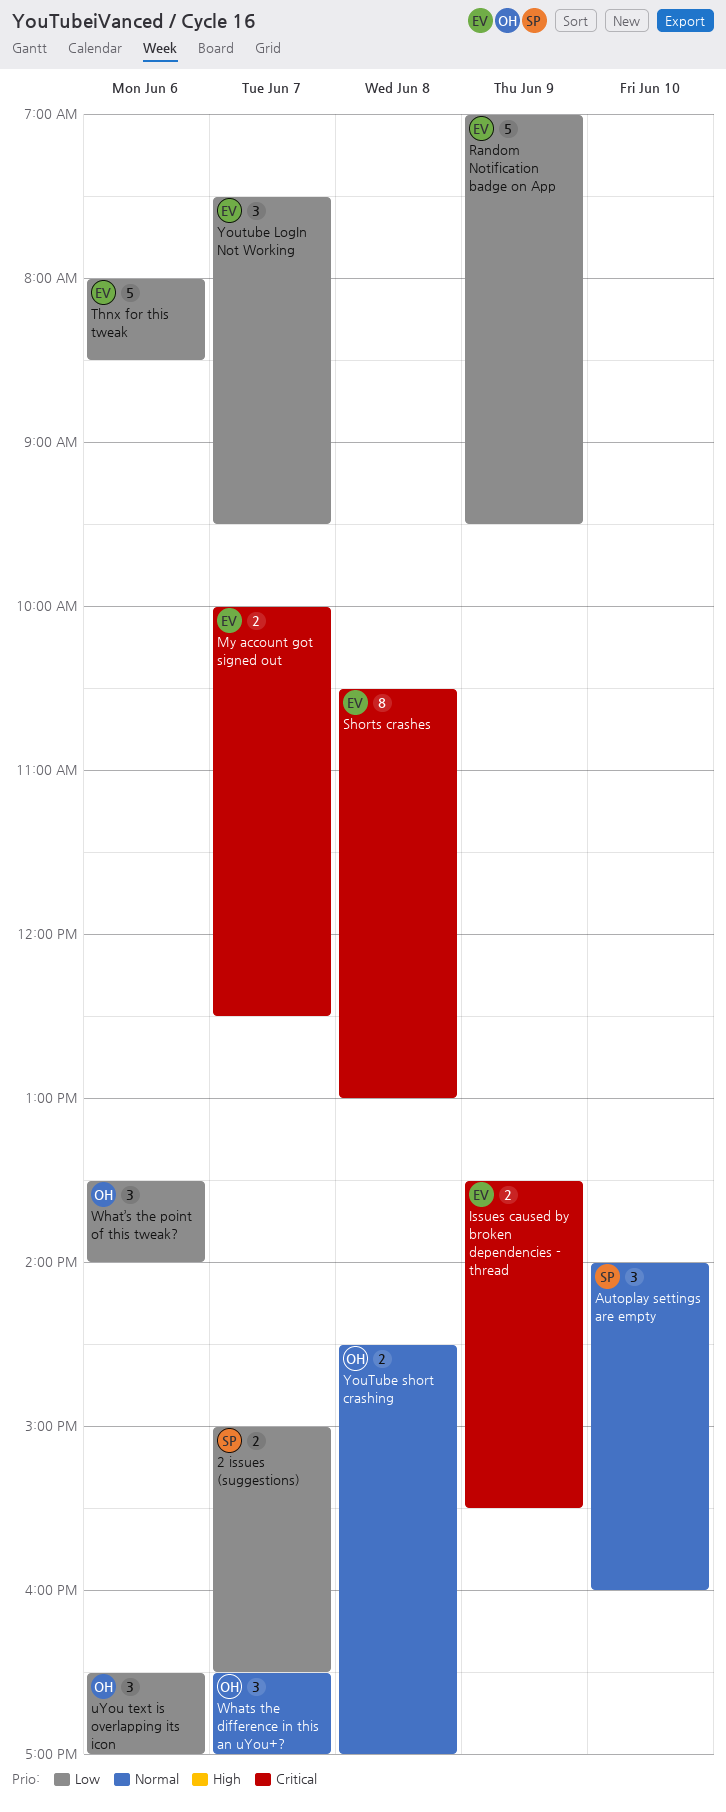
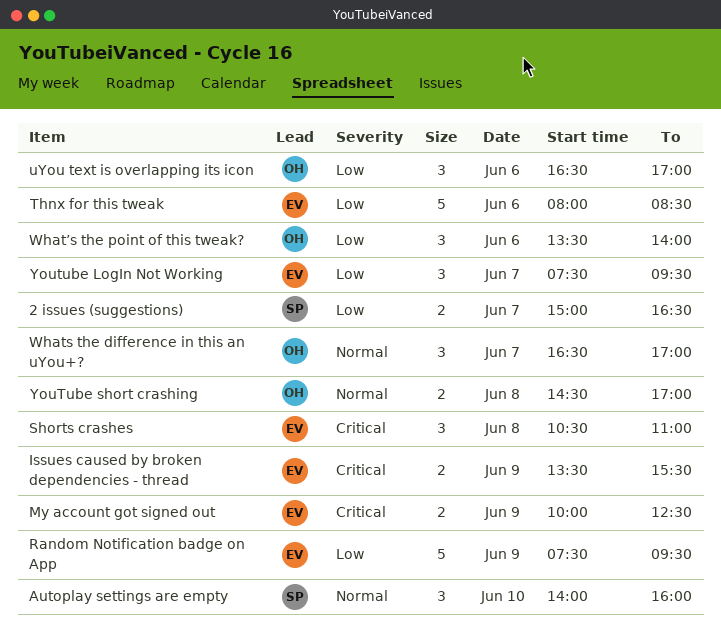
My account got signed out, day: Jun 7 -> Jun 9
Random Notification badge on App, begins: 07:00 -> 07:30
Shorts crashes, estimate: 8 -> 3
Shorts crashes, ends: 13:00 -> 11:00

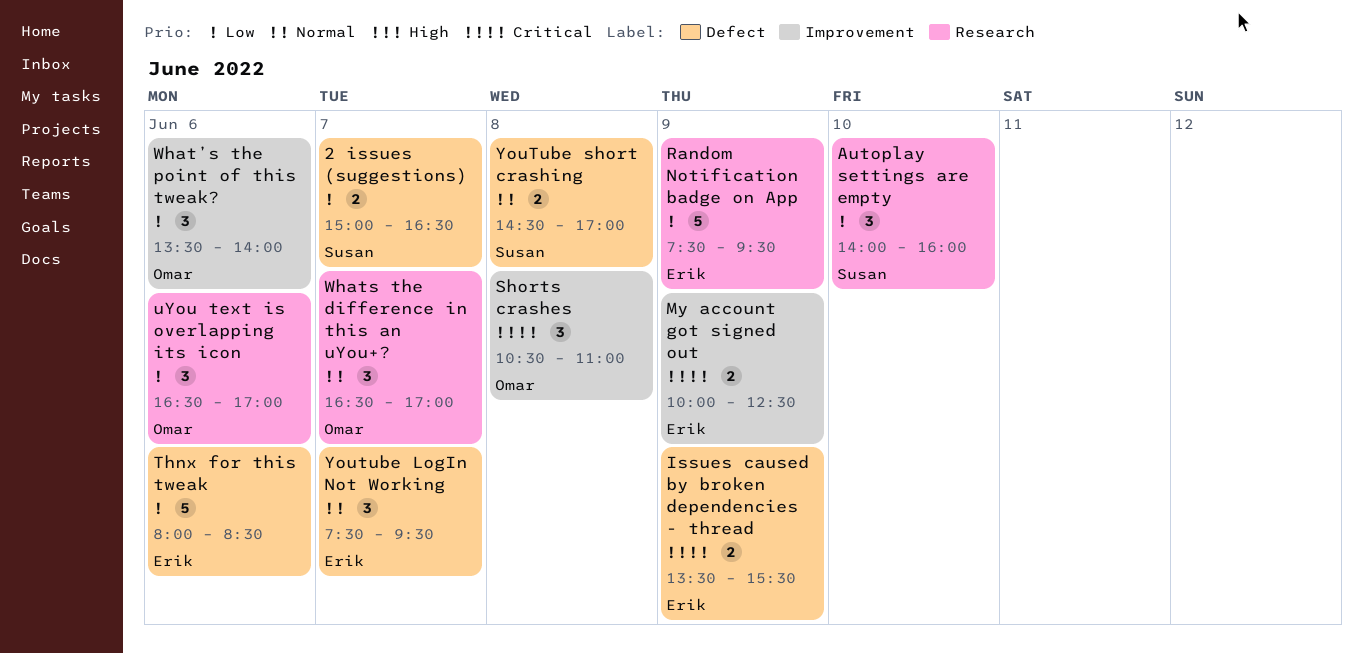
Autoplay settings are empty, priority: Normal -> Low
Shorts crashes, owner: Erik -> Omar
Youtube LogIn Not Working, priority: Low -> Normal
YouTube short crashing, owner: Omar -> Susan

